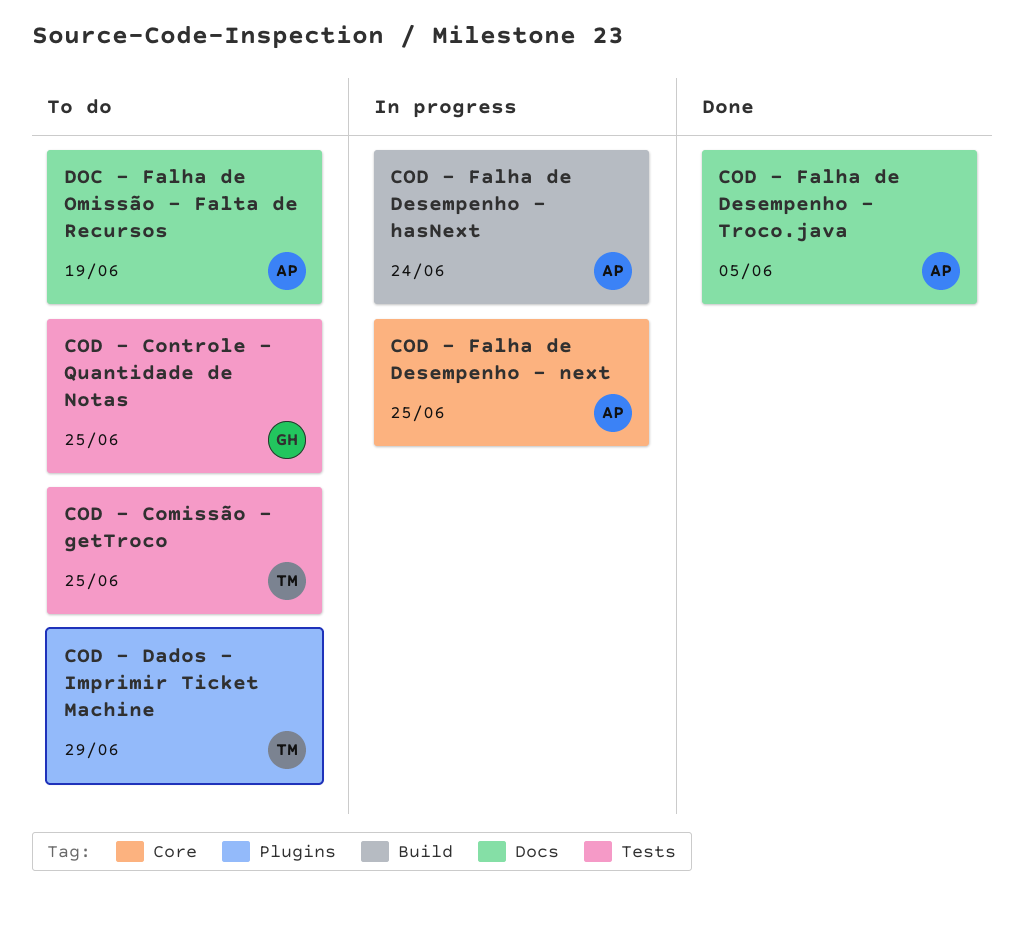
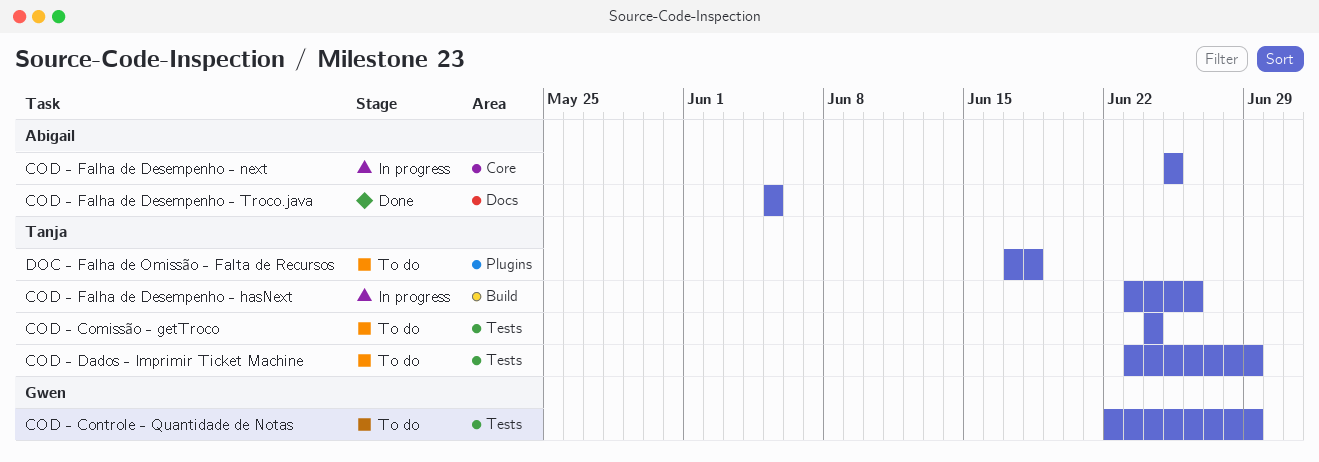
COD - Comissão - getTroco, due: Jun 25 -> Jun 24
COD - Controle - Quantidade de Notas, due: Jun 25 -> Jun 29
COD - Dados - Imprimir Ticket Machine, label: Plugins -> Tests
COD - Falha de Desempenho - hasNext, owner: Abigail -> Tanja
COD - Falha de Desempenho - hasNext, due: Jun 24 -> Jun 26
DOC - Falha de Omissão - Falta de Recursos, owner: Abigail -> Tanja
DOC - Falha de Omissão - Falta de Recursos, label: Docs -> Plugins
DOC - Falha de Omissão - Falta de Recursos, due: Jun 19 -> Jun 18

